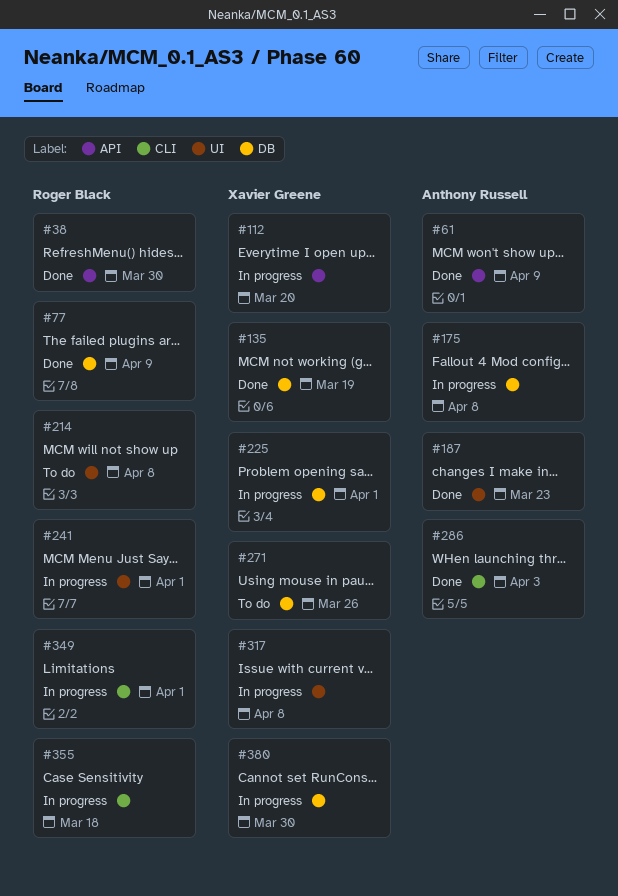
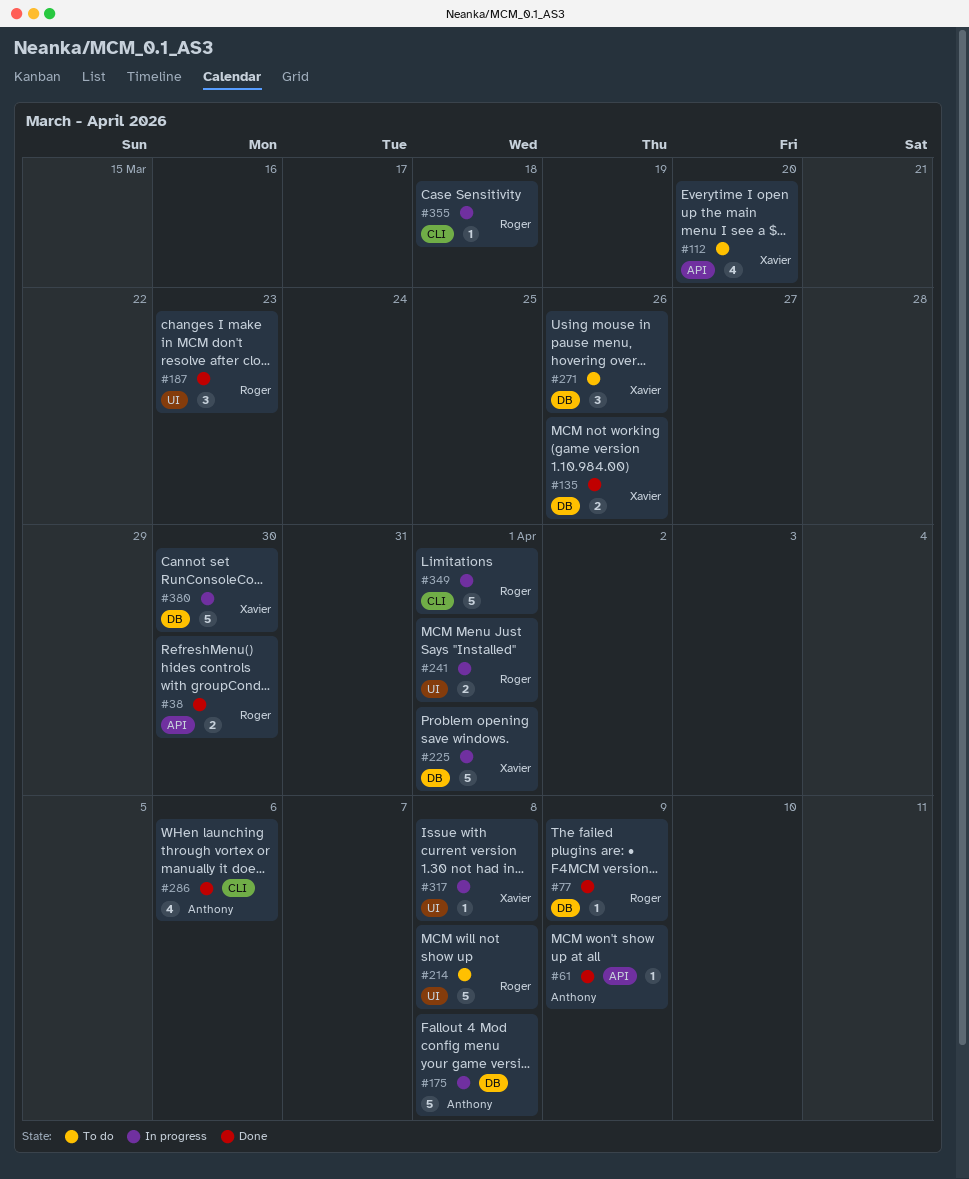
#112, status: In progress -> To do
#135, due: Mar 19 -> Mar 26
#187, owner: Anthony Russell -> Roger Black
#286, due: Apr 3 -> Apr 6

